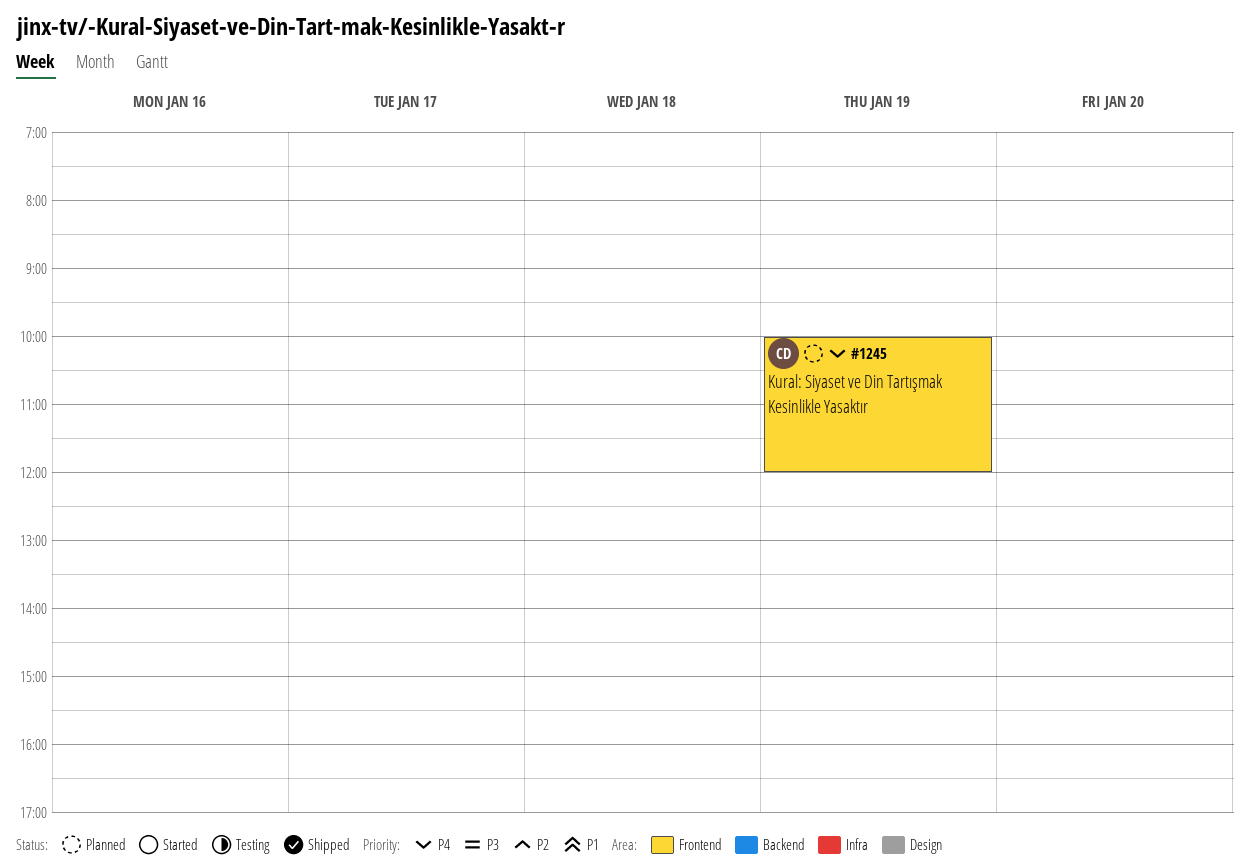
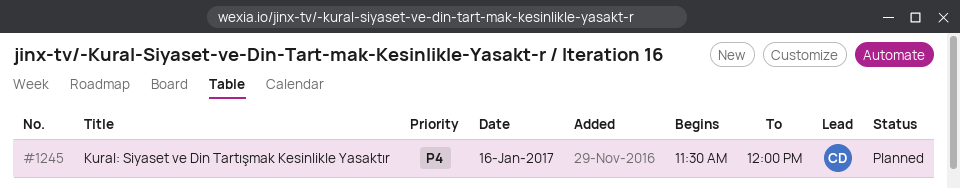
#1245, day: Jan 19 -> Jan 16
#1245, begins: 10:00 -> 11:30

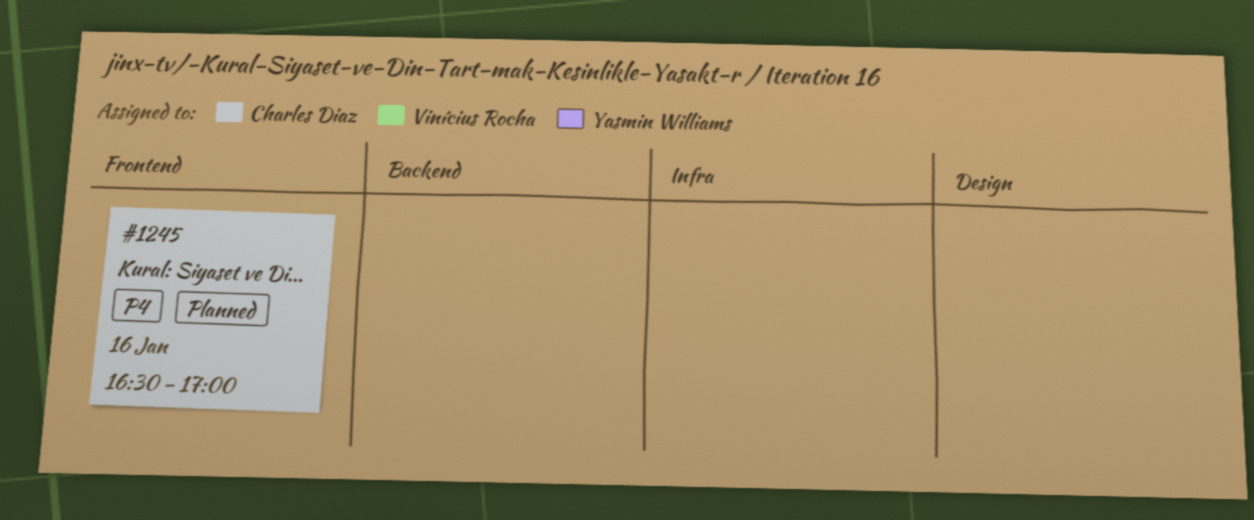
#1245, begins: 11:30 -> 16:30
#1245, ends: 12:00 -> 17:00

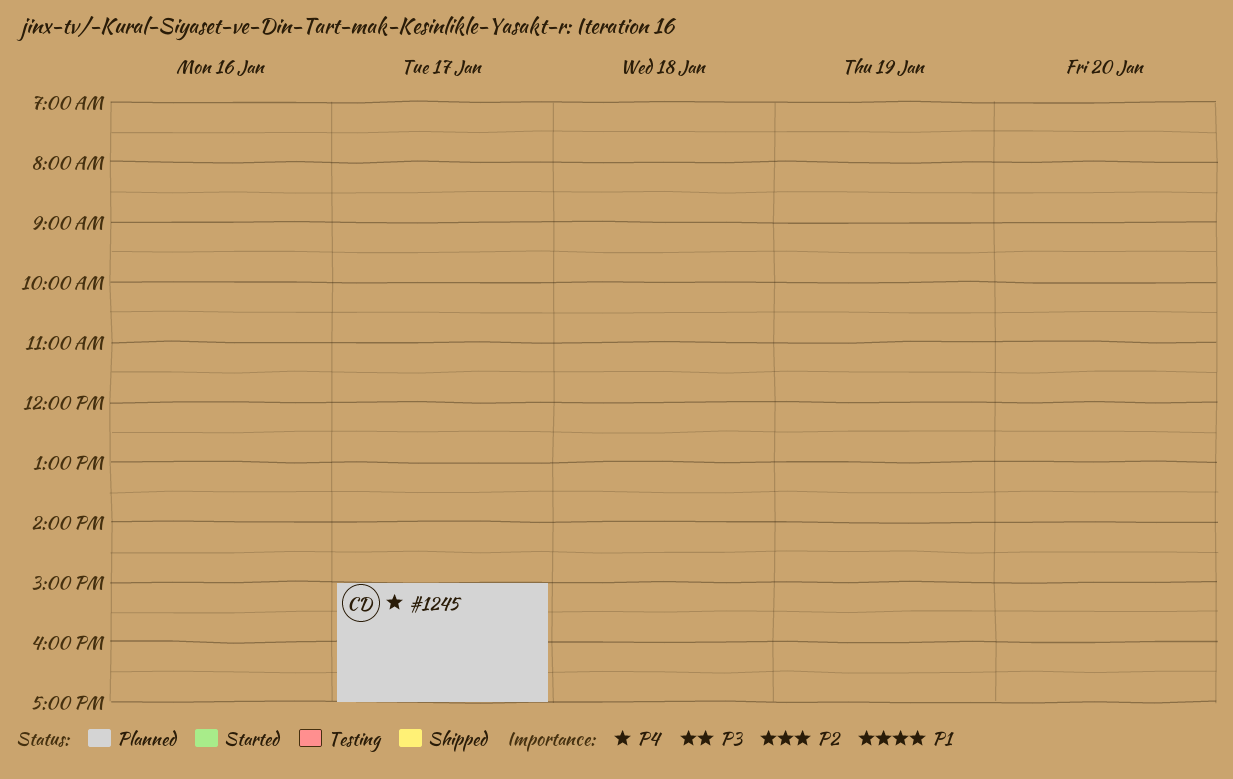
#1245, day: Jan 16 -> Jan 17
#1245, begins: 16:30 -> 15:00

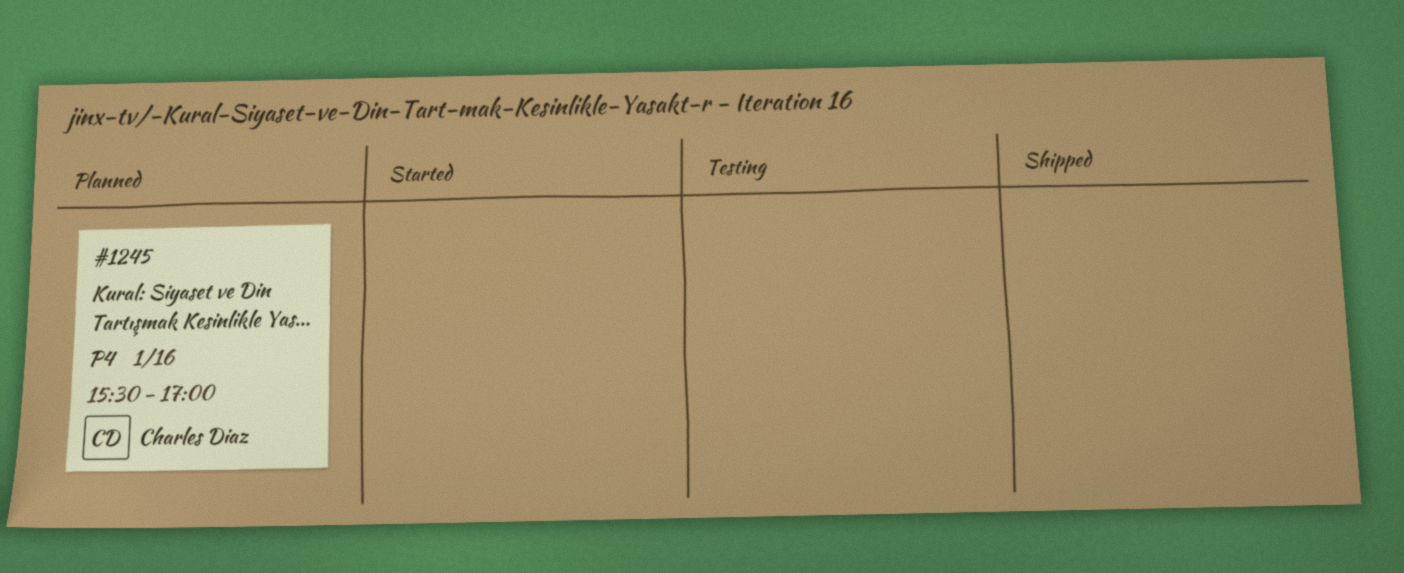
#1245, day: Jan 17 -> Jan 16
#1245, begins: 15:00 -> 15:30

